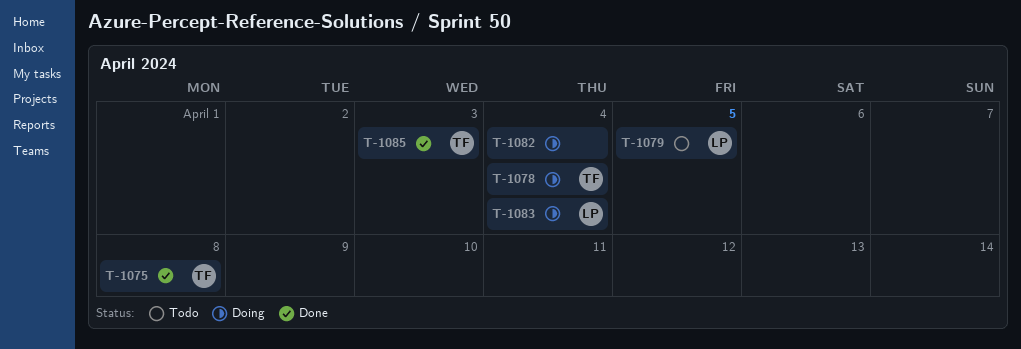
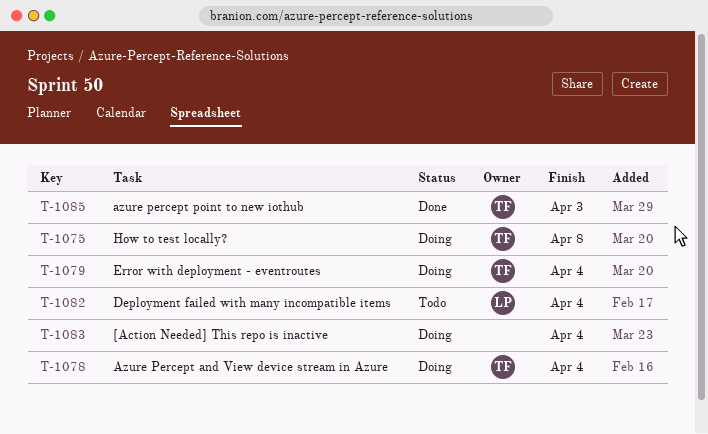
T-1075, status: Done -> Doing
T-1079, status: Todo -> Doing
T-1079, owner: LP -> TF
T-1079, due: Apr 5 -> Apr 4
T-1082, status: Doing -> Todo
T-1082, owner: none -> LP
T-1083, owner: LP -> none

